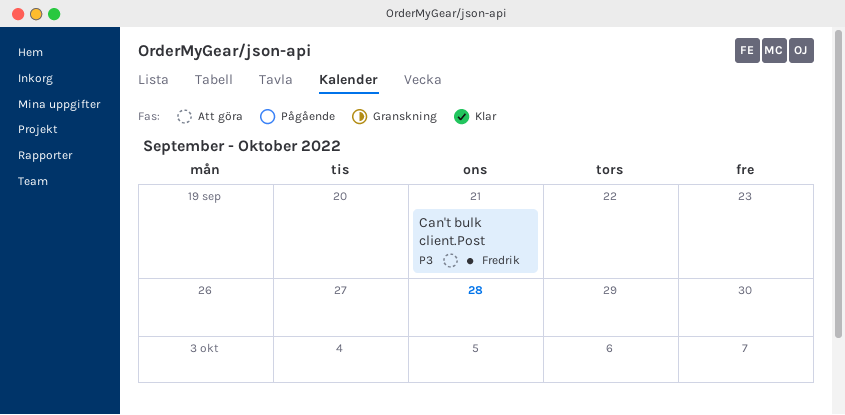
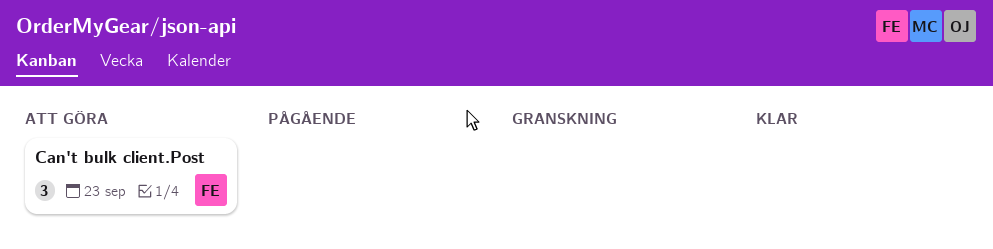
Can't bulk client.Post, estimate: 1 -> 3
Can't bulk client.Post, due: Sep 21 -> Sep 23

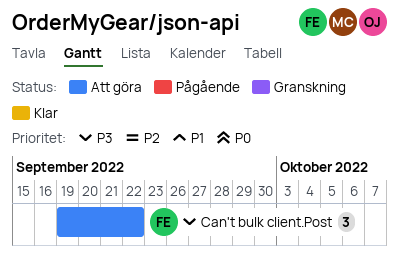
Can't bulk client.Post, due: Sep 23 -> Sep 22

